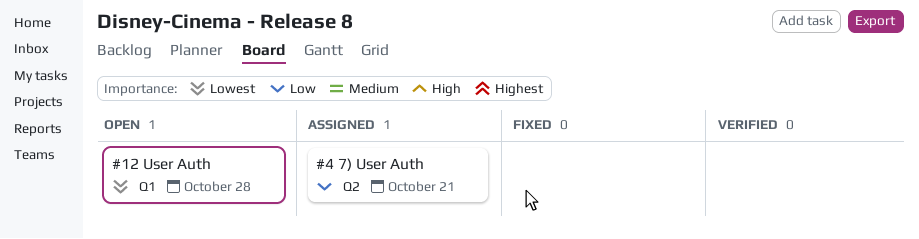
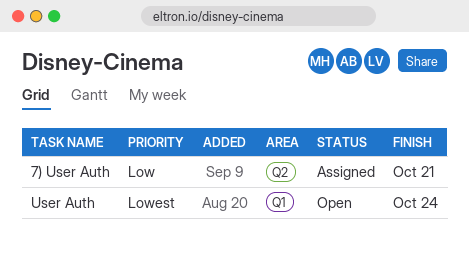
User Auth, due: Oct 28 -> Oct 24

